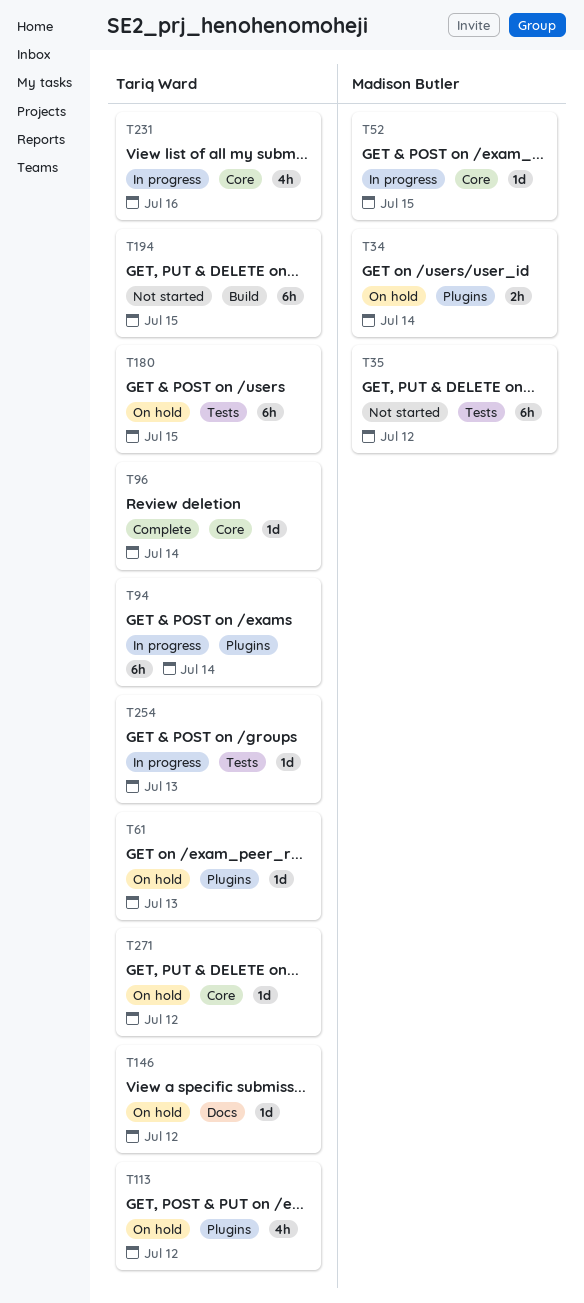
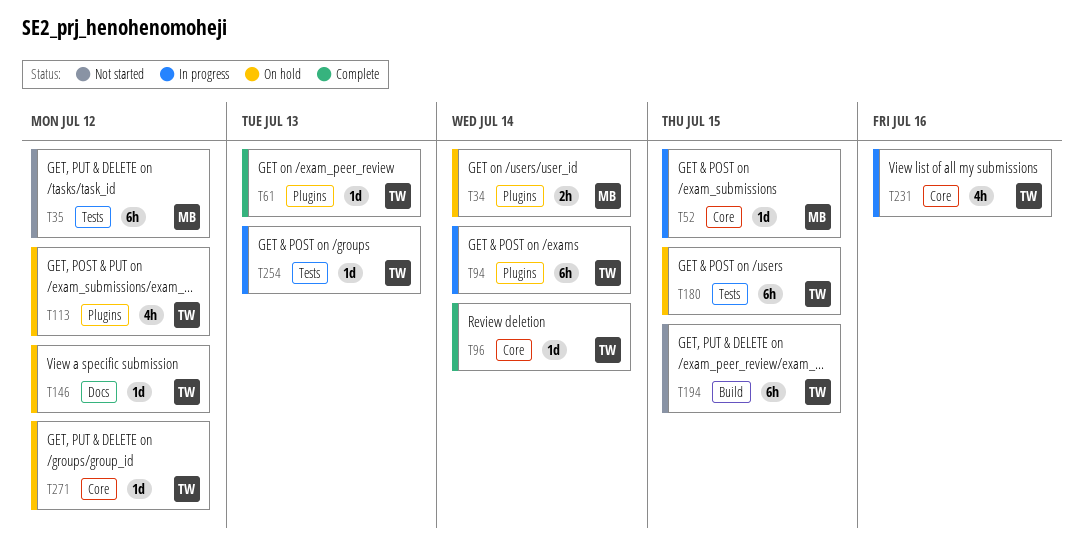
T61, status: On hold -> Complete

